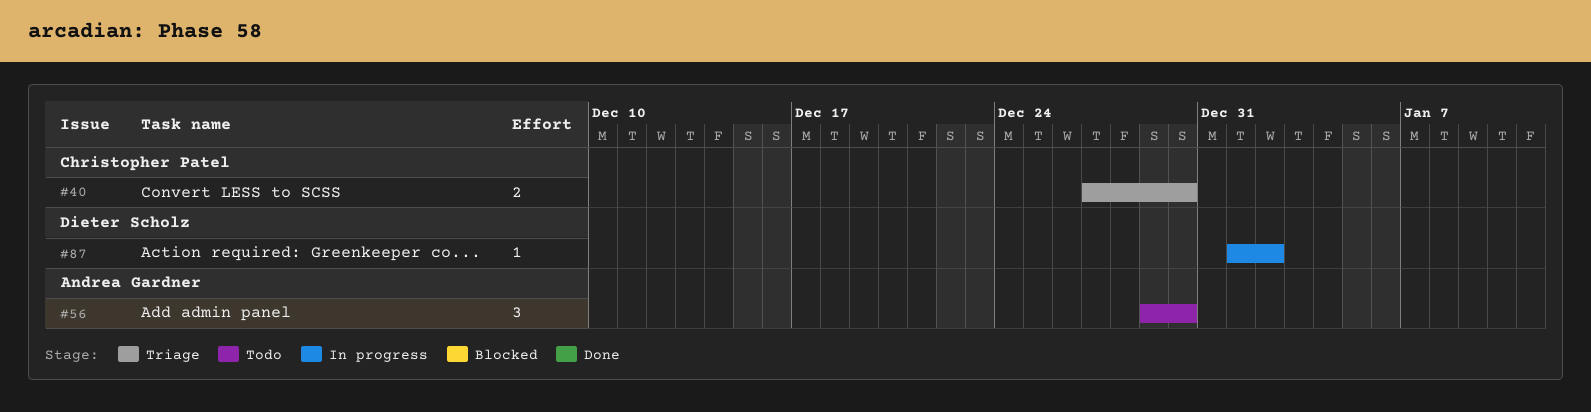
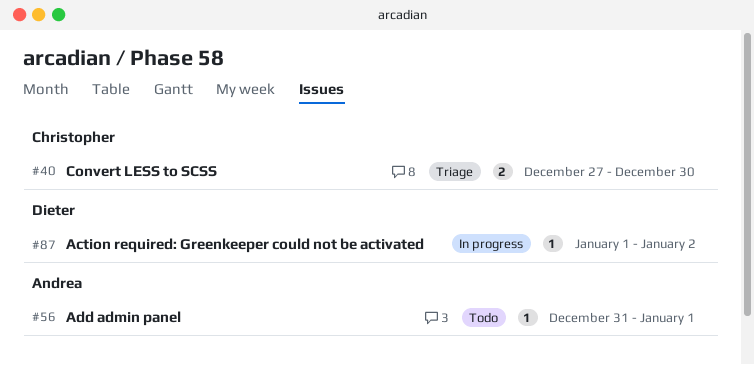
#56, estimate: 3 -> 1
#56, start: Dec 29 -> Dec 31
#56, due: Dec 30 -> Jan 1

